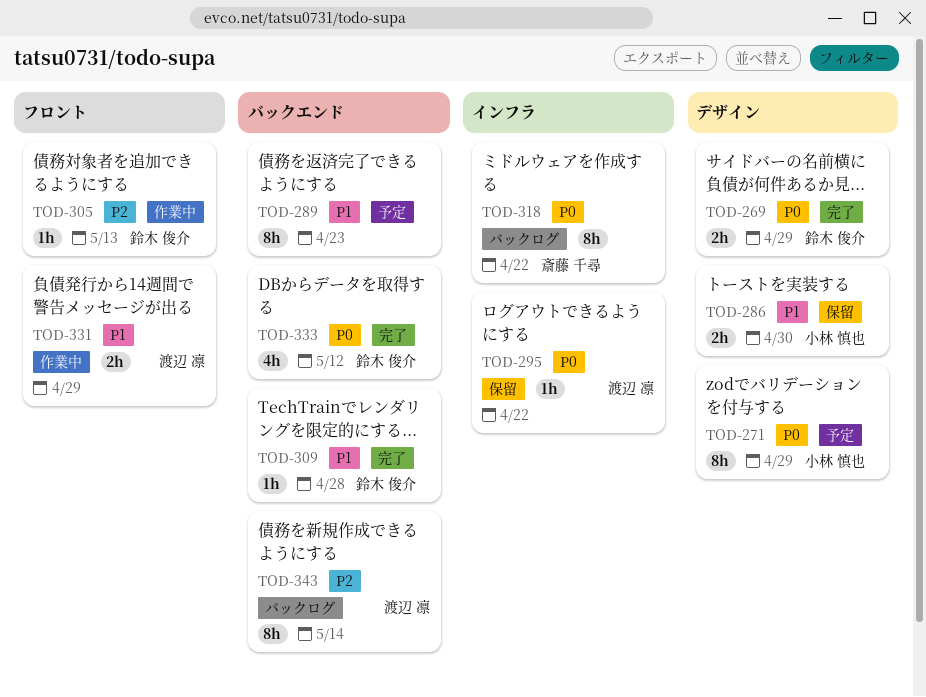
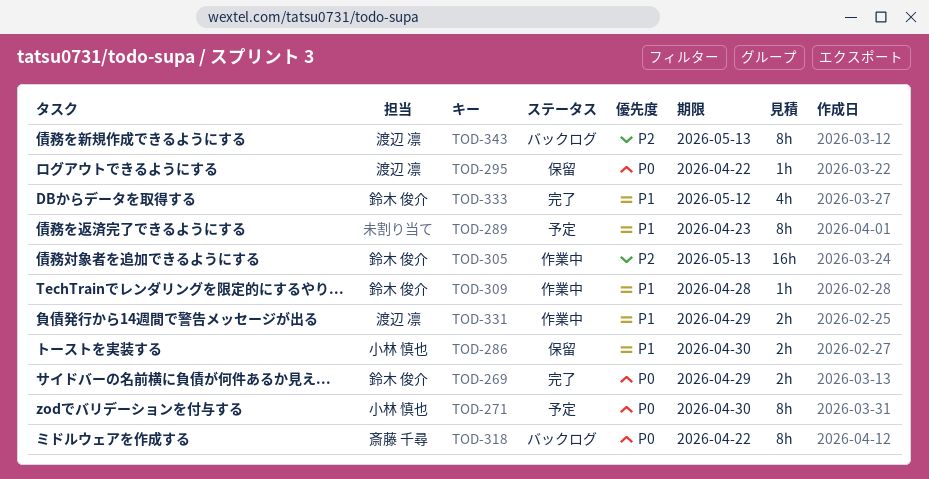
TOD-271, due: Apr 29 -> Apr 30
TOD-305, estimate: 1h -> 16h
TOD-309, status: 完了 -> 作業中
TOD-333, priority: P0 -> P1
TOD-343, due: May 14 -> May 13

